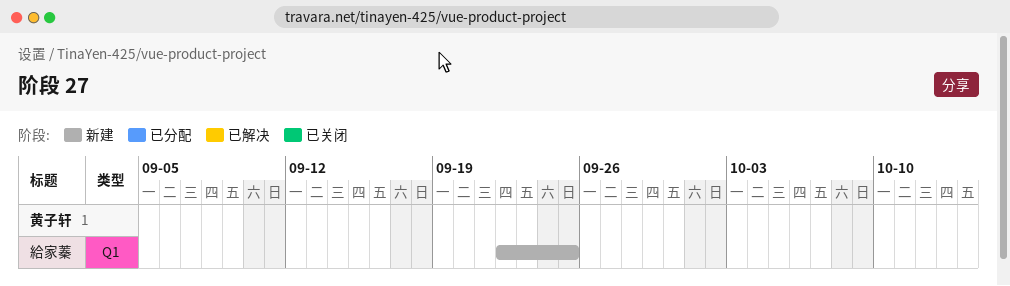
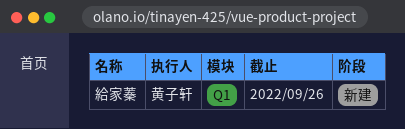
給家蓁, due: Sep 25 -> Sep 26

